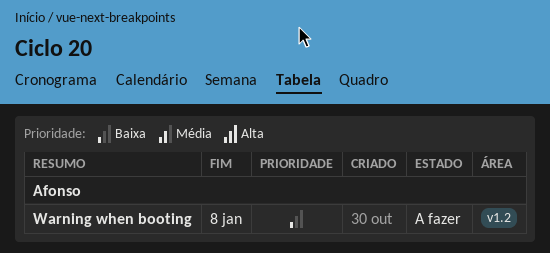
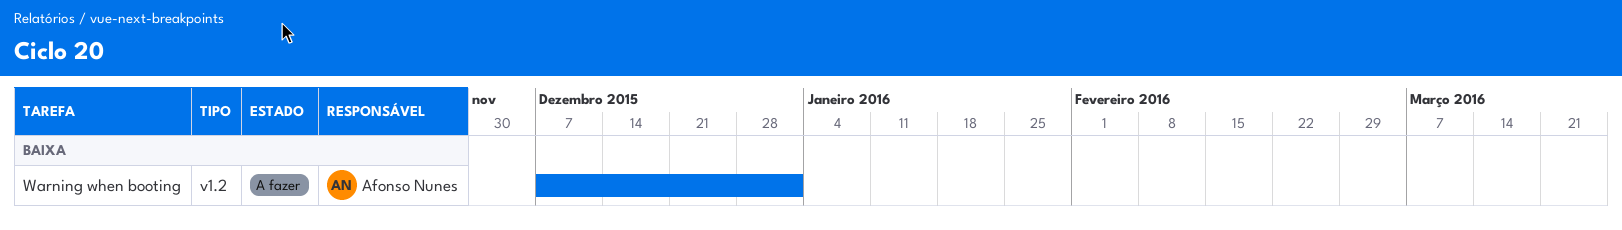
Warning when booting, due: Jan 8 -> Jan 1

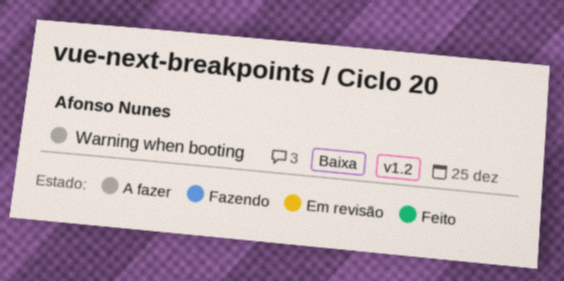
Warning when booting, due: Jan 1 -> Dec 25

